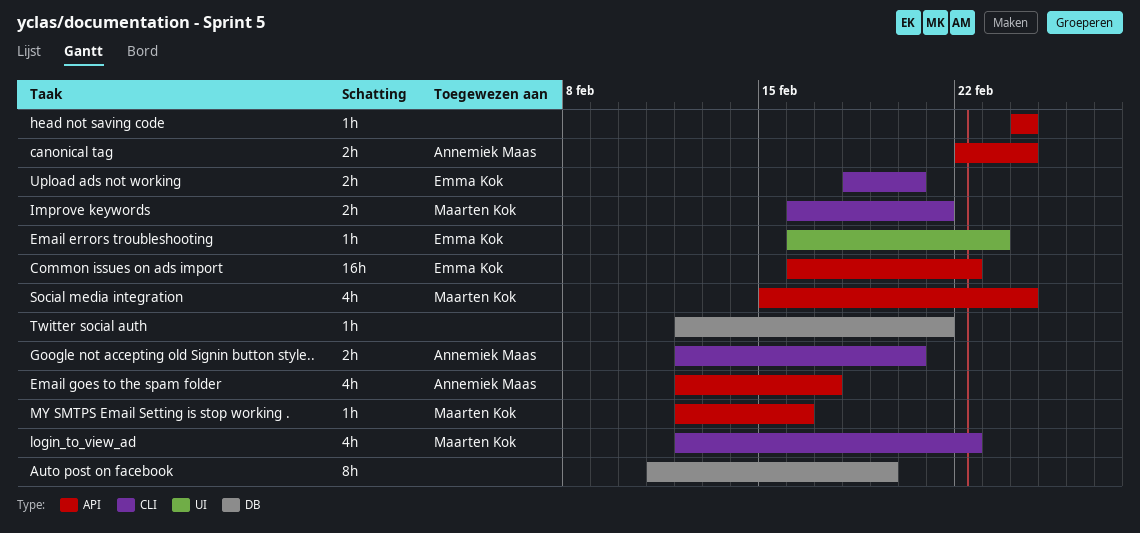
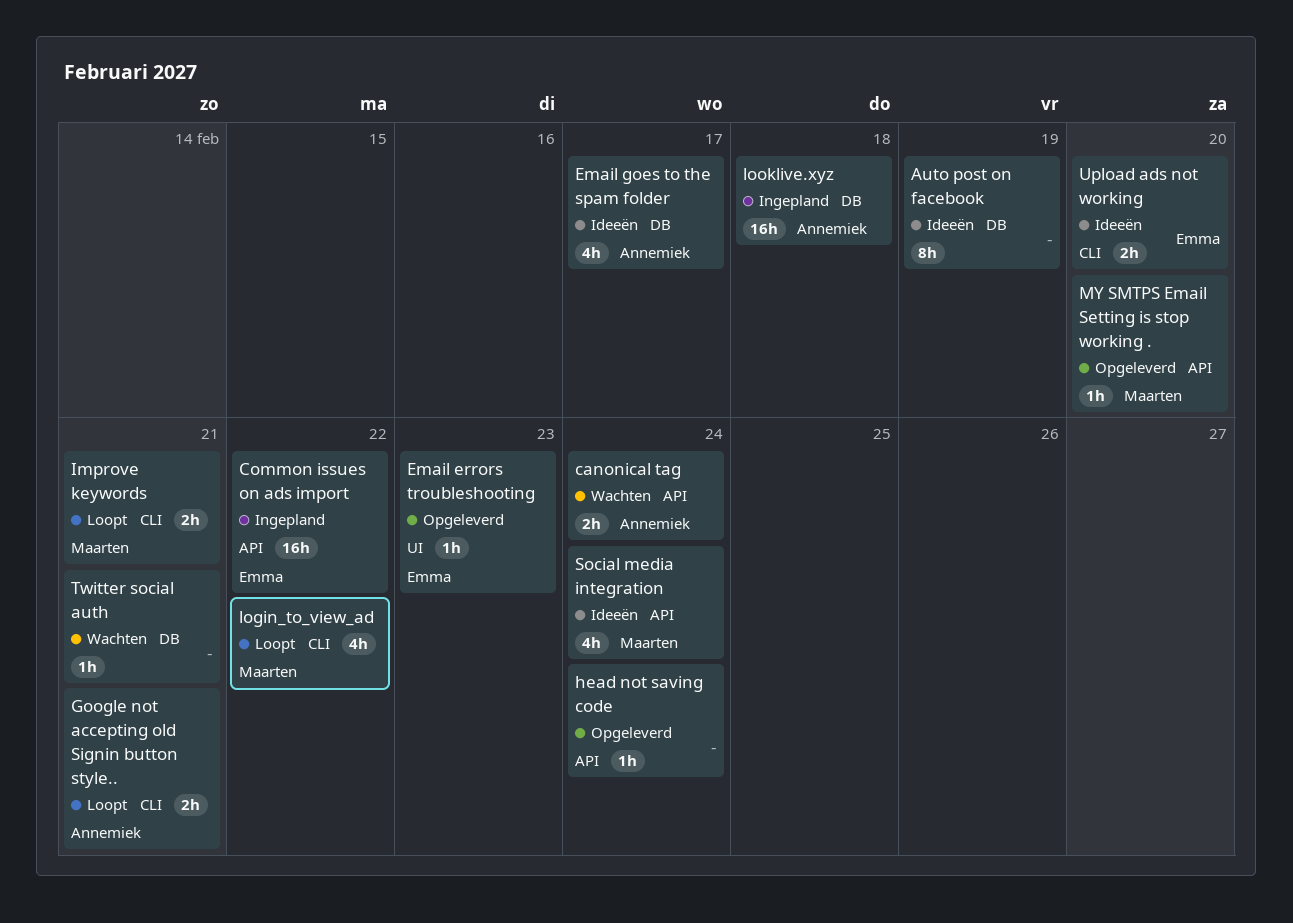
Email goes to the spam folder, label: API -> DB
Google not accepting old Signin button style.., due: Feb 20 -> Feb 21
looklive.xyz: none -> present
MY SMTPS Email Setting is stop working ., due: Feb 16 -> Feb 20

